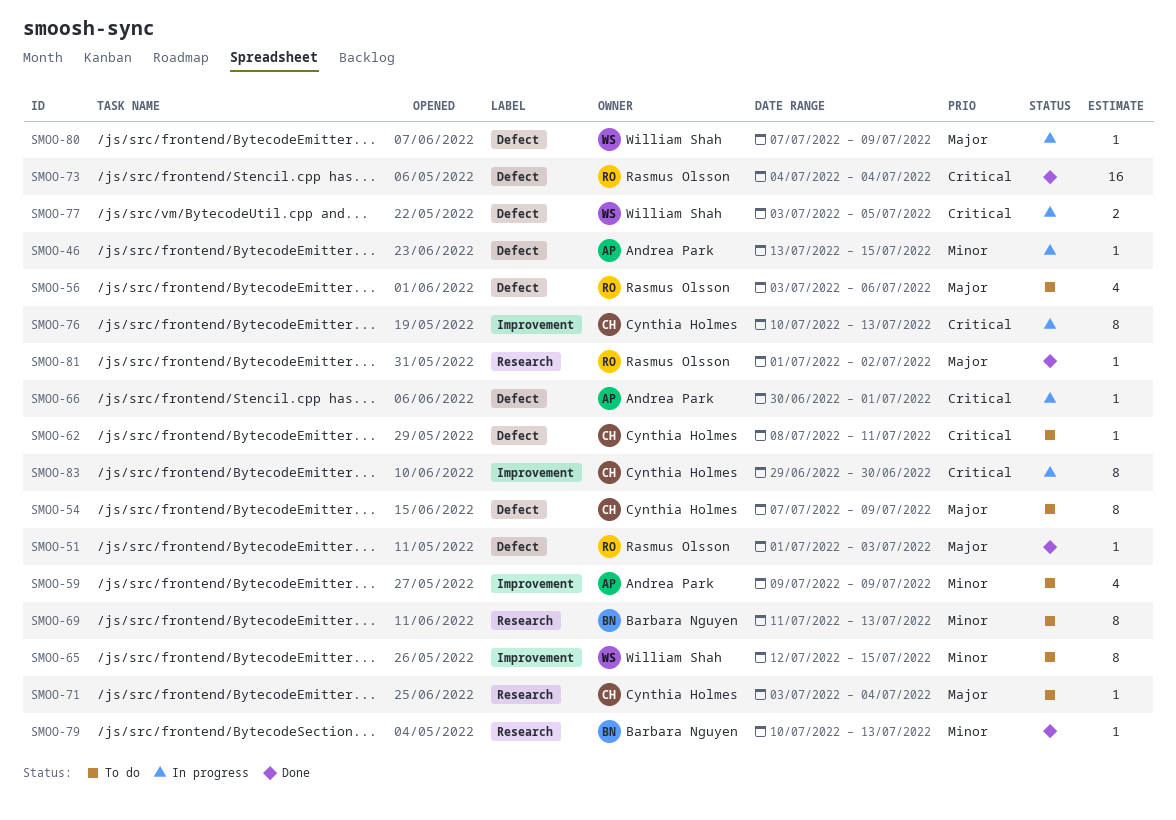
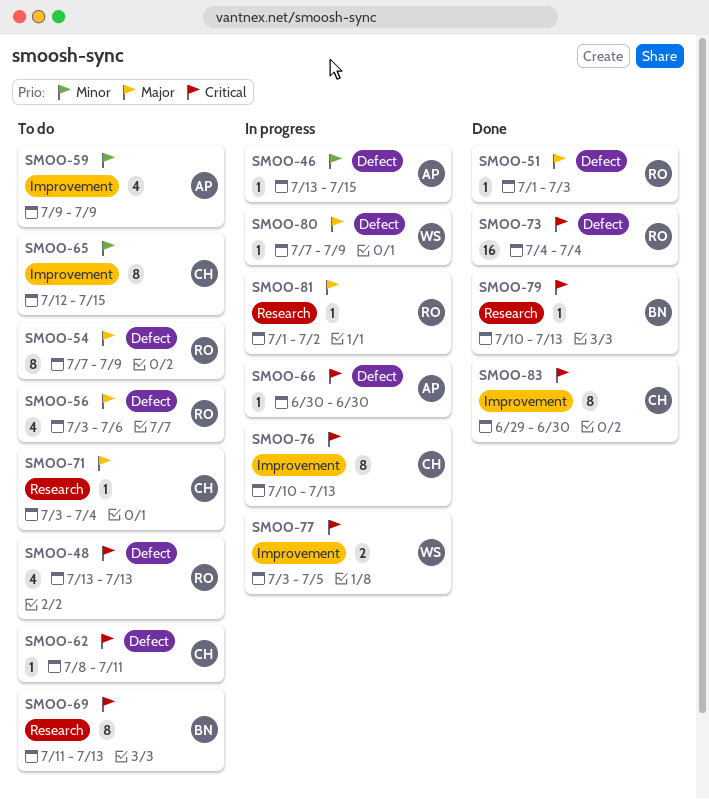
SMOO-48: none -> present
SMOO-54, owner: Cynthia Holmes -> Rasmus Olsson
SMOO-65, owner: William Shah -> Cynthia Holmes
SMOO-66, due: Jul 1 -> Jun 30
SMOO-69, priority: Minor -> Critical
SMOO-77, label: Defect -> Improvement
SMOO-79, priority: Minor -> Critical
SMOO-81, status: Done -> In progress
SMOO-83, status: In progress -> Done

